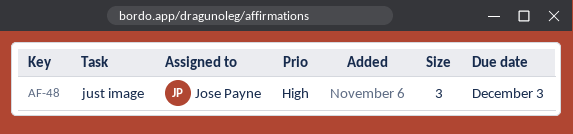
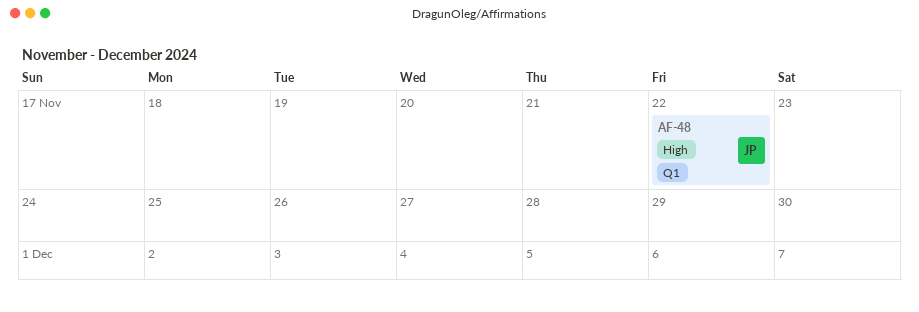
AF-48, due: Dec 3 -> Nov 22

